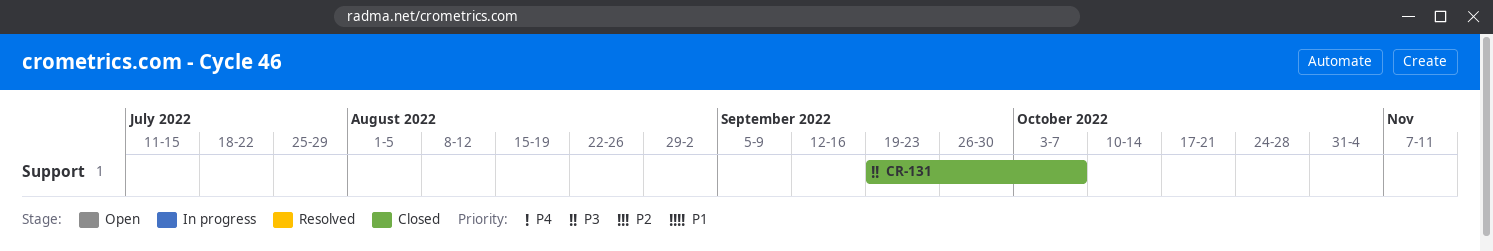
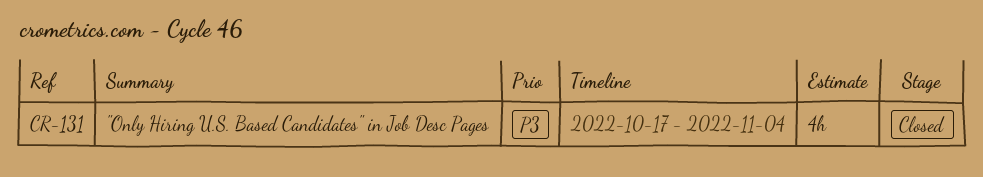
CR-131, start: Sep 19 -> Oct 17
CR-131, due: Oct 7 -> Nov 4

